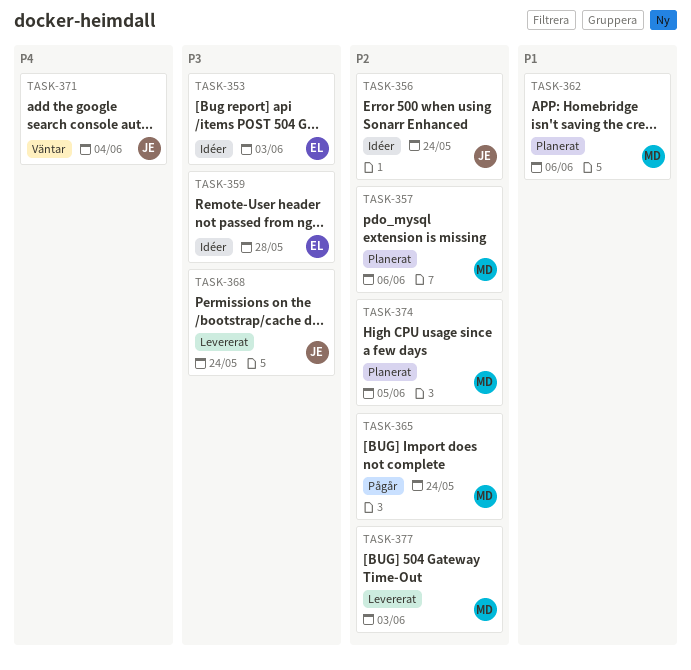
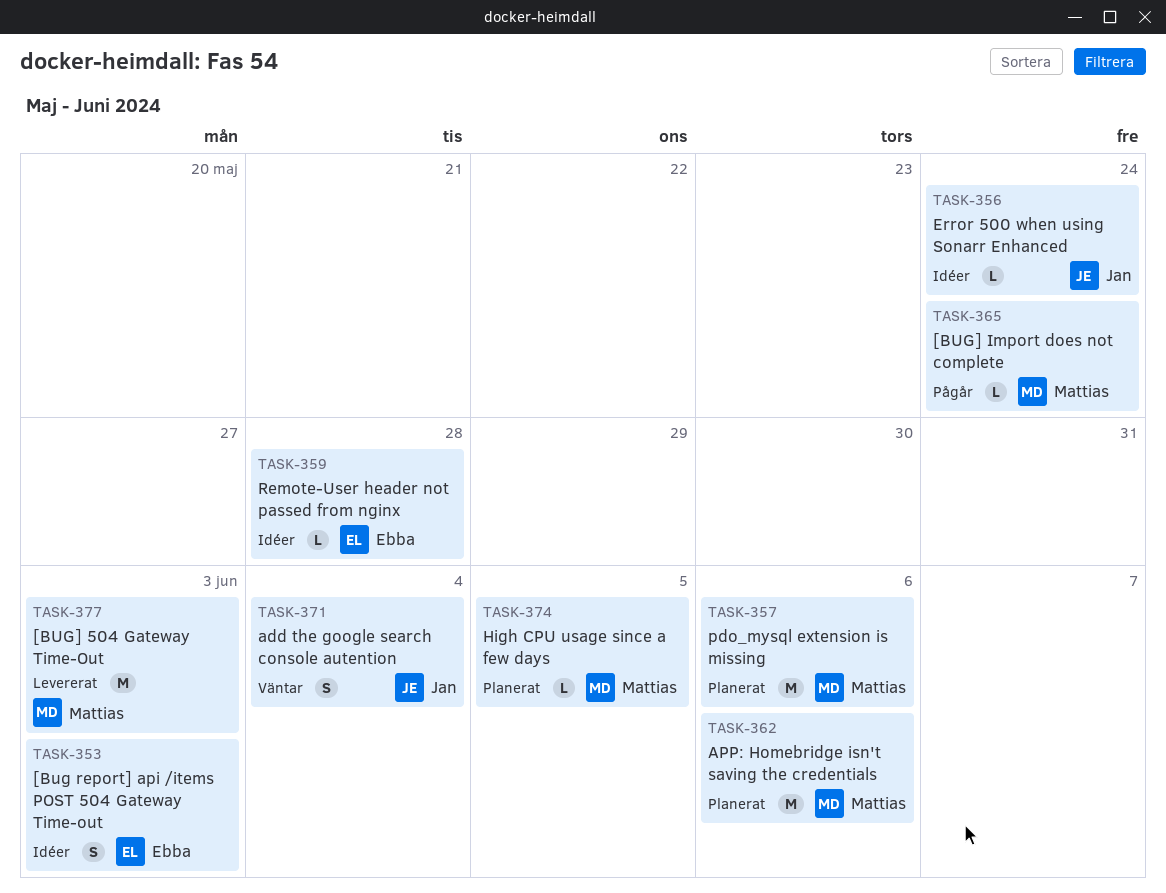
TASK-368: present -> none

